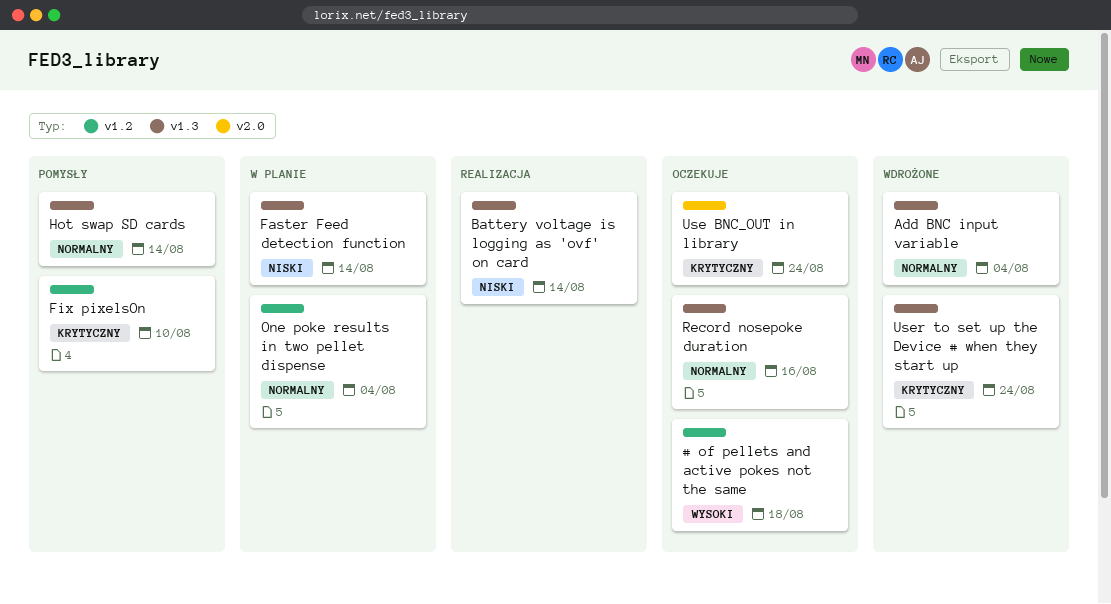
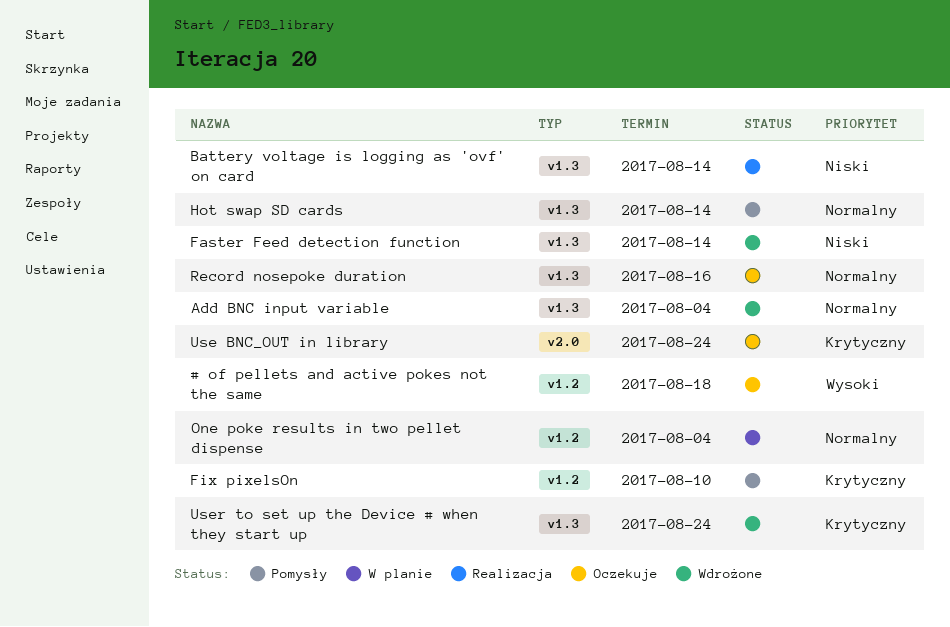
Faster Feed detection function, status: W planie -> Wdrożone

